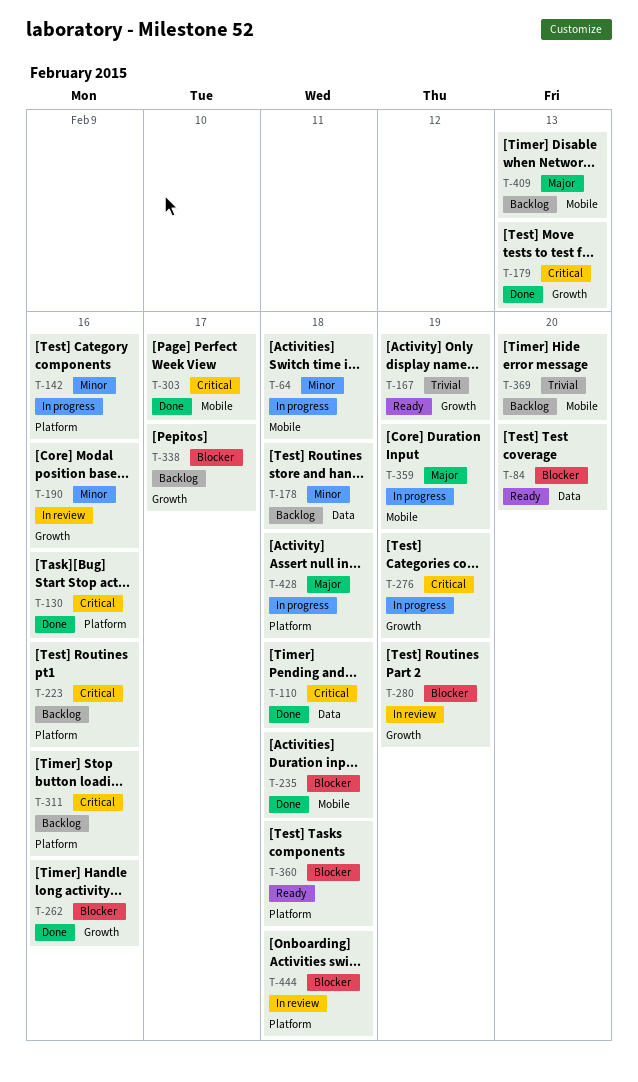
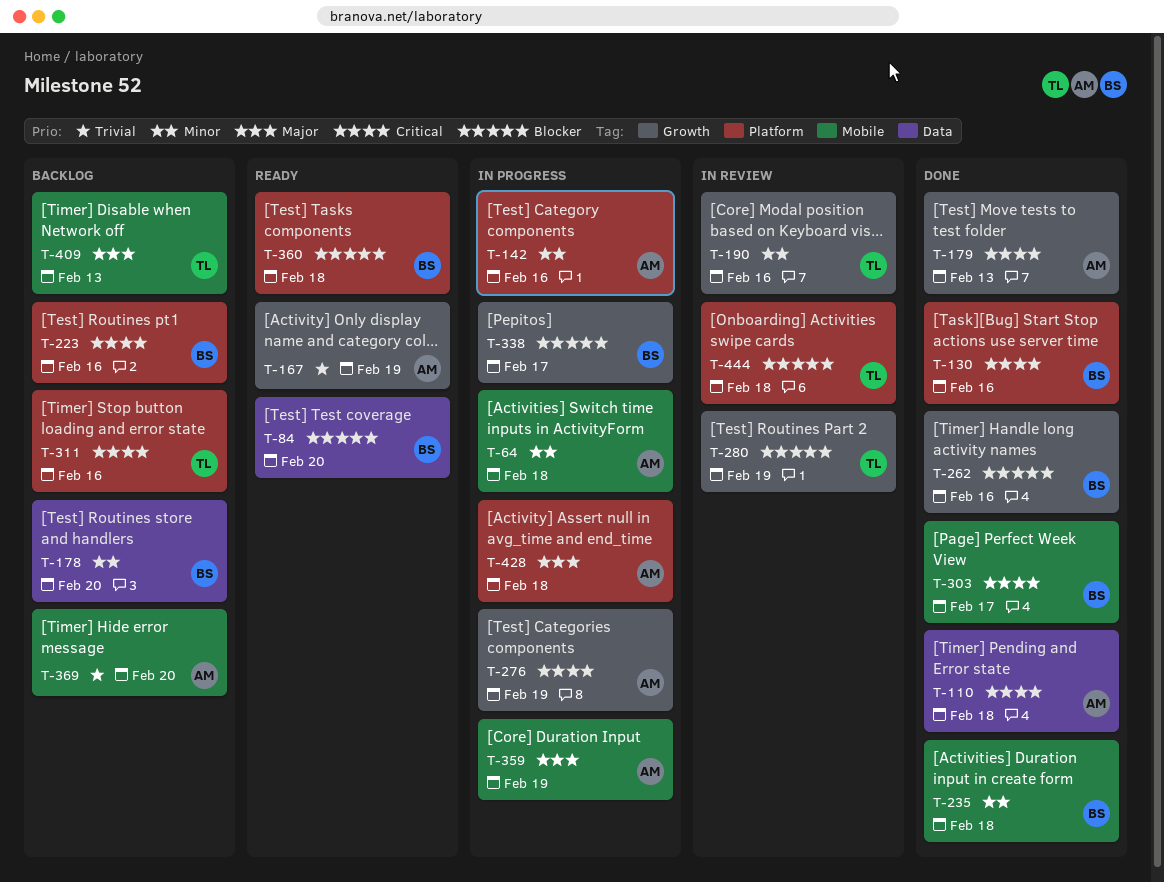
T-178, due: Feb 18 -> Feb 20
T-235, priority: Blocker -> Minor
T-338, status: Backlog -> In progress

